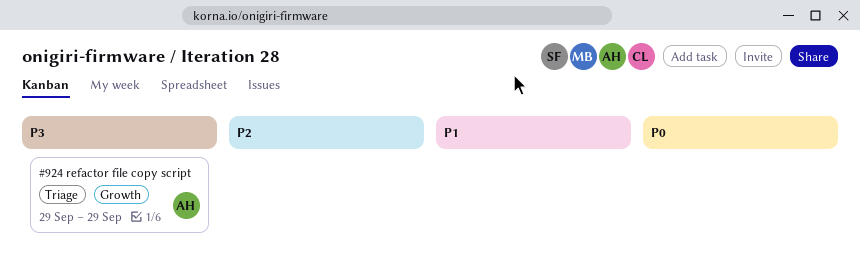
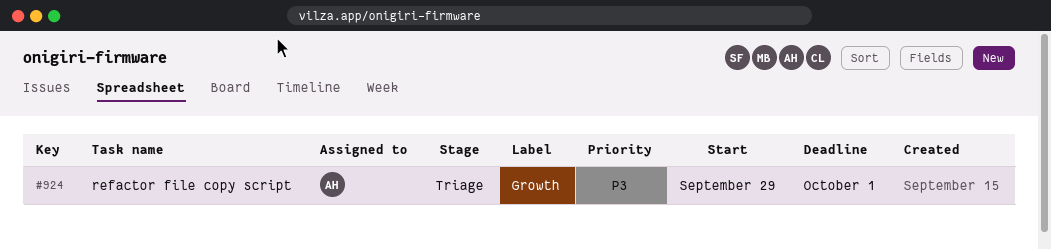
#924, due: Sep 29 -> Oct 1

